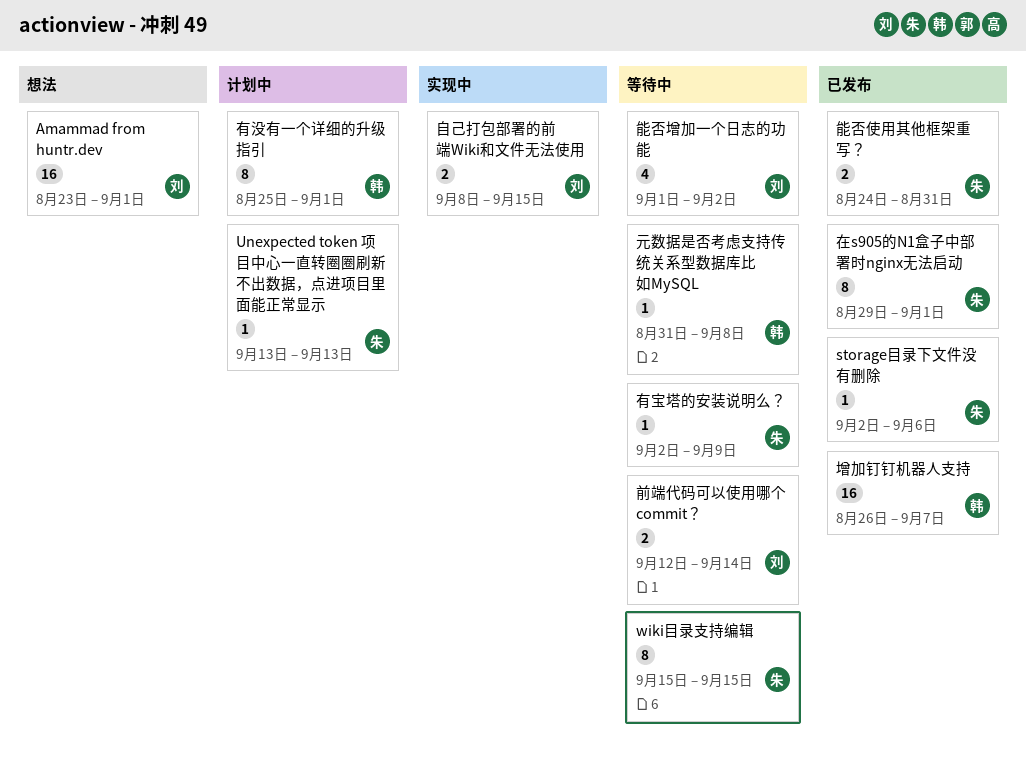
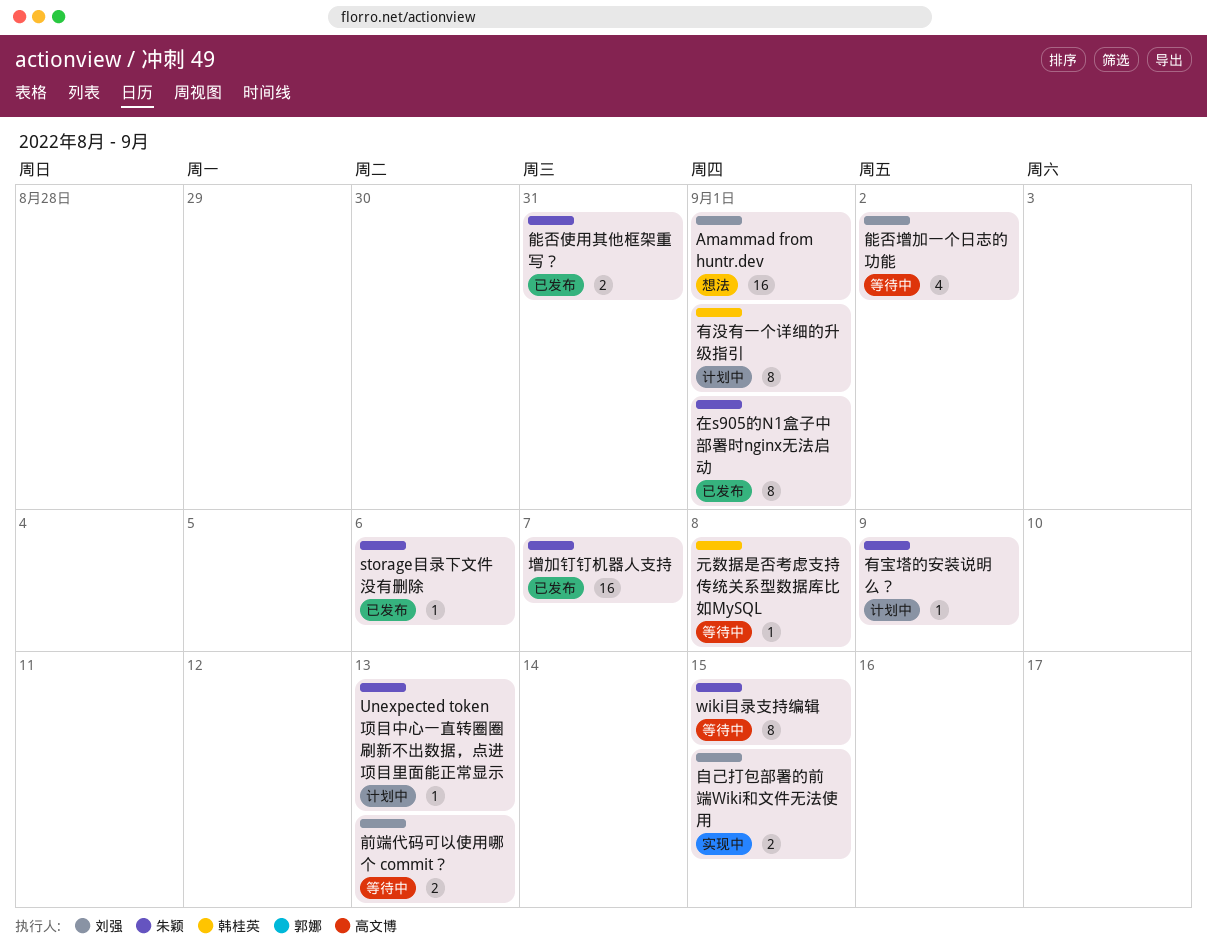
前端代码可以使用哪个 commit？, due: Sep 14 -> Sep 13
增加钉钉机器人支持, owner: 韩桂英 -> 朱颖
有宝塔的安装说明么？, status: 等待中 -> 计划中

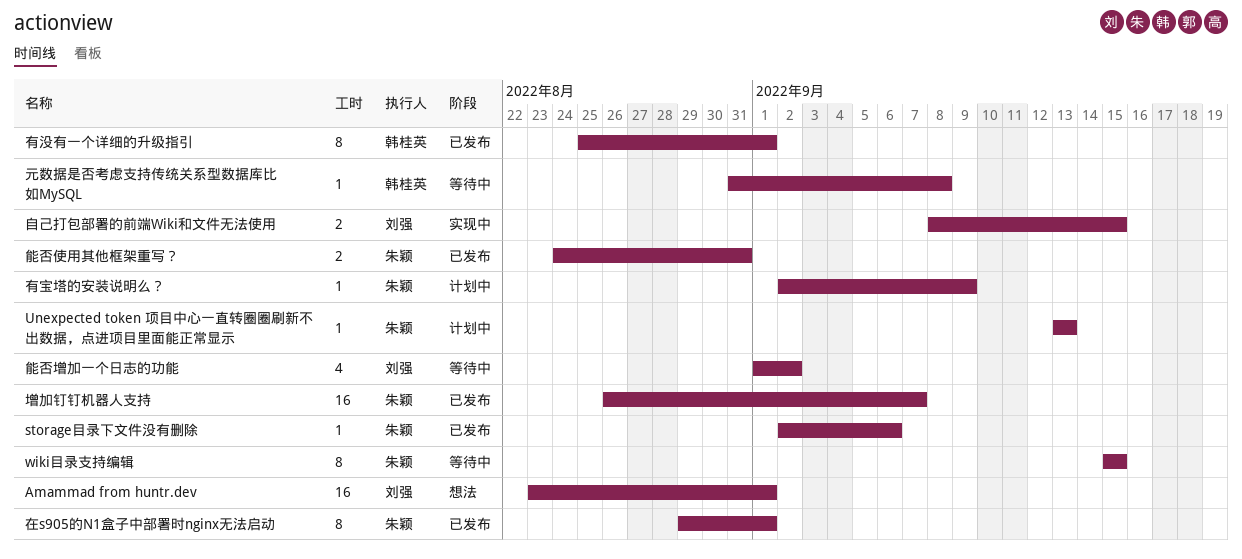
前端代码可以使用哪个 commit？: present -> none
有没有一个详细的升级指引, status: 计划中 -> 已发布

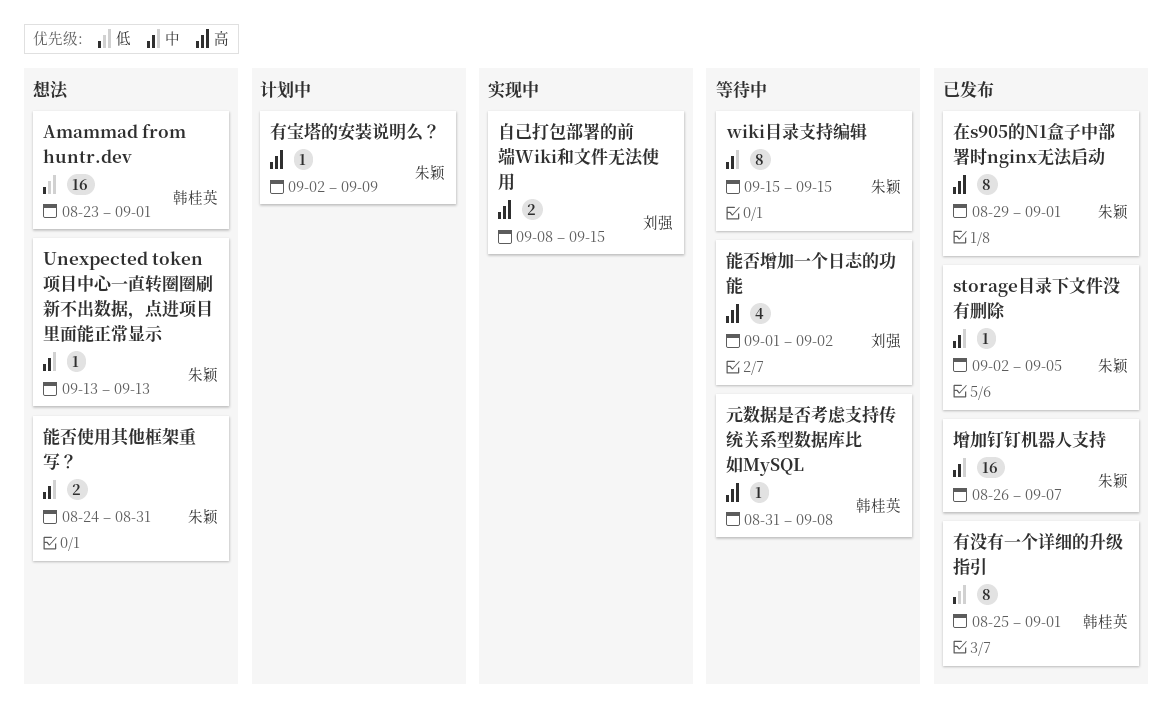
Amammad from huntr.dev, owner: 刘强 -> 韩桂英
storage目录下文件没有删除, due: Sep 6 -> Sep 5
Unexpected token 项目中心一直转圈圈刷新不出数据，点进项目里面能正常显示, status: 计划中 -> 想法
能否使用其他框架重写？, status: 已发布 -> 想法

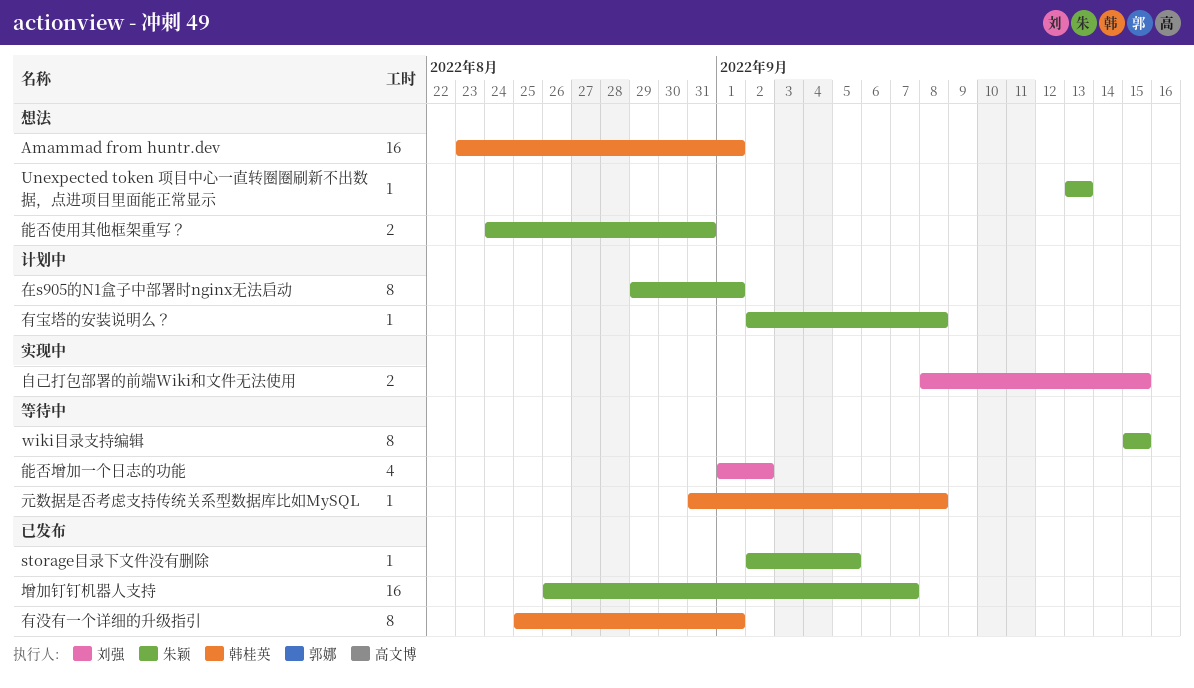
在s905的N1盒子中部署时nginx无法启动, status: 已发布 -> 计划中
有宝塔的安装说明么？, due: Sep 9 -> Sep 8

